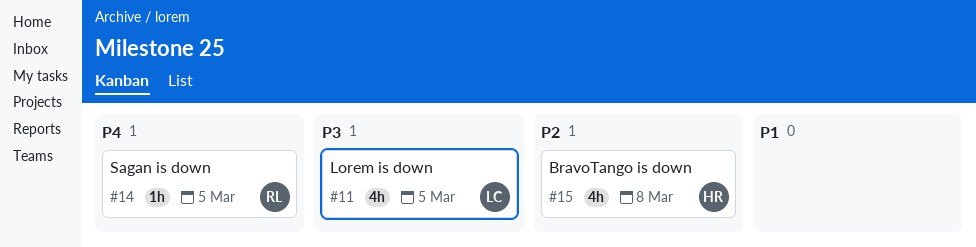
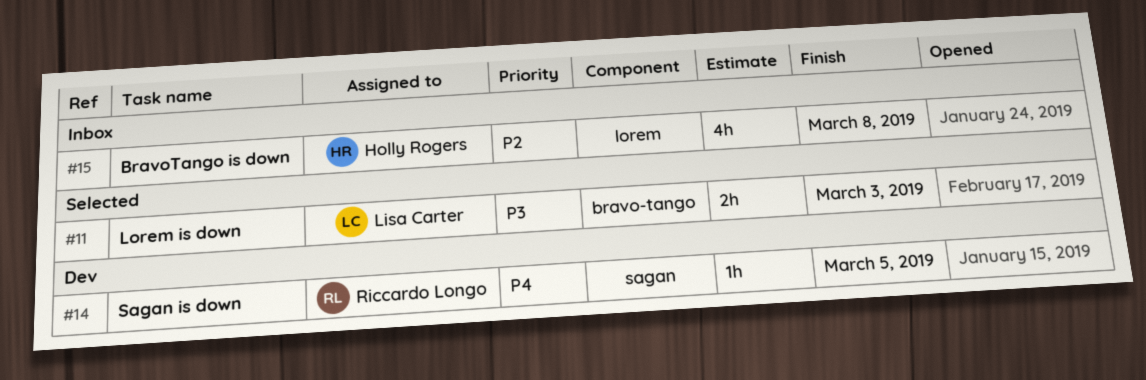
#11, estimate: 4h -> 2h
#11, due: Mar 5 -> Mar 3

